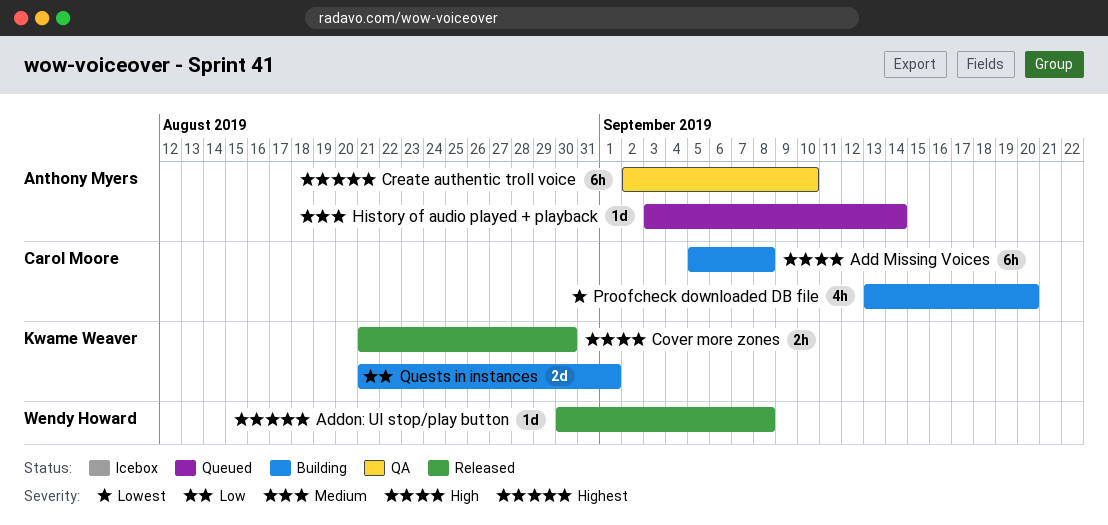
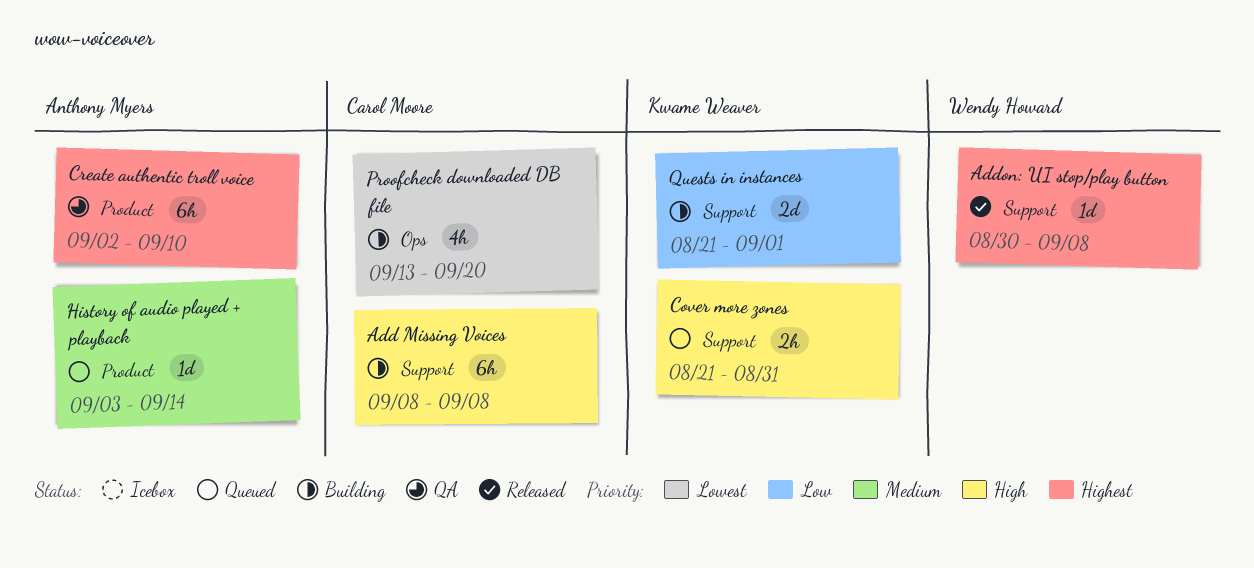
Add Missing Voices, start: Sep 5 -> Sep 8
Cover more zones, status: Released -> Queued
Cover more zones, due: Aug 30 -> Aug 31

